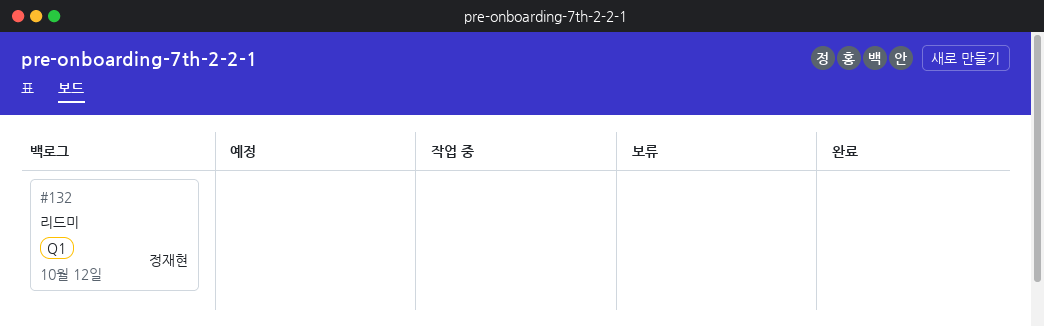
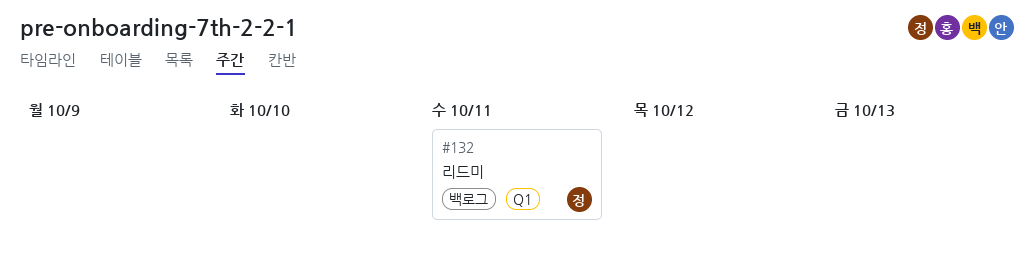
#132, due: Oct 12 -> Oct 11

